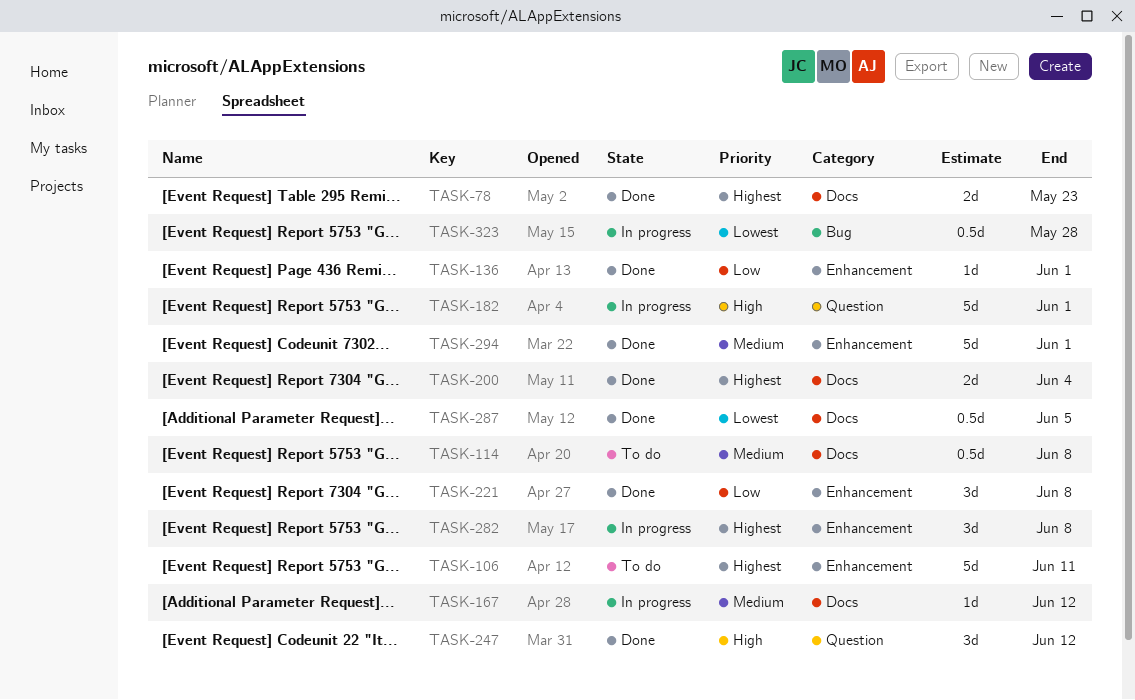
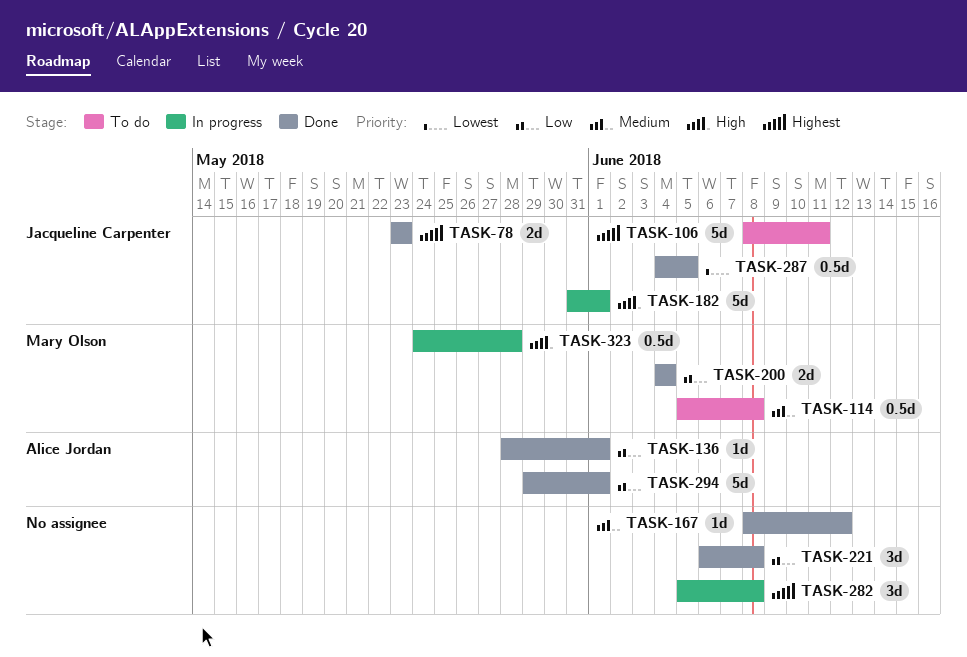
TASK-167, status: In progress -> Done
TASK-200, priority: Highest -> Low
TASK-247: present -> none
TASK-294, priority: Medium -> Low
TASK-323, priority: Lowest -> High

